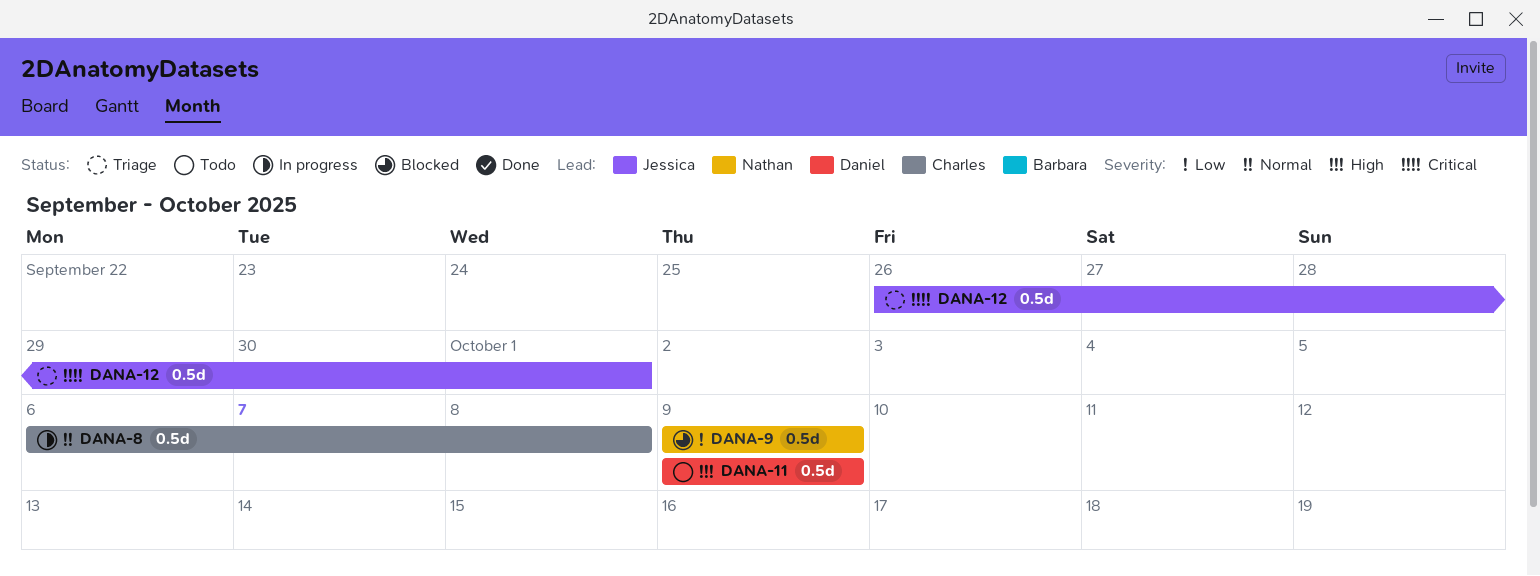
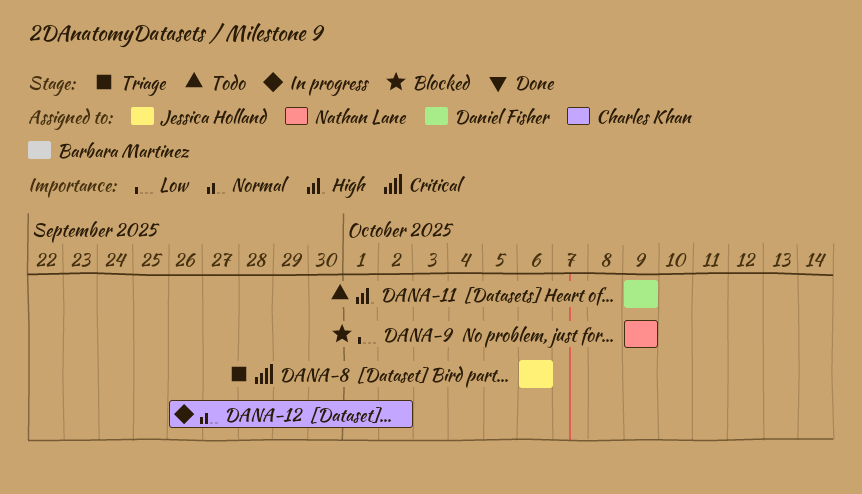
DANA-8, status: In progress -> Triage
DANA-8, owner: Charles Khan -> Jessica Holland
DANA-8, priority: Normal -> Critical
DANA-8, due: Oct 8 -> Oct 6
DANA-12, status: Triage -> In progress
DANA-12, owner: Jessica Holland -> Charles Khan
DANA-12, priority: Critical -> Normal
DANA-12, due: Oct 1 -> Oct 2

